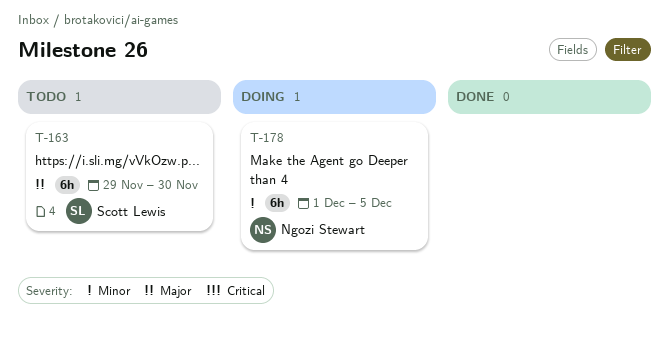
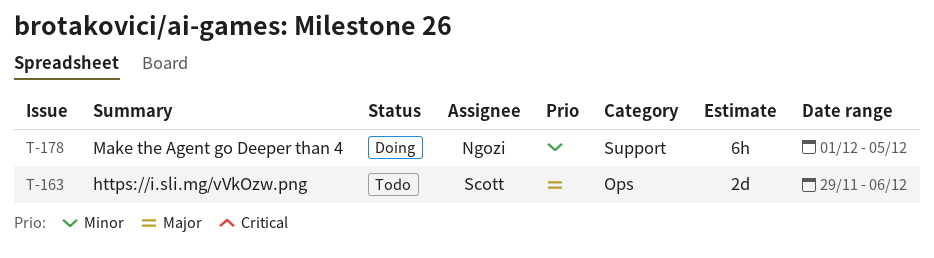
T-163, estimate: 6h -> 2d
T-163, due: Nov 30 -> Dec 6

